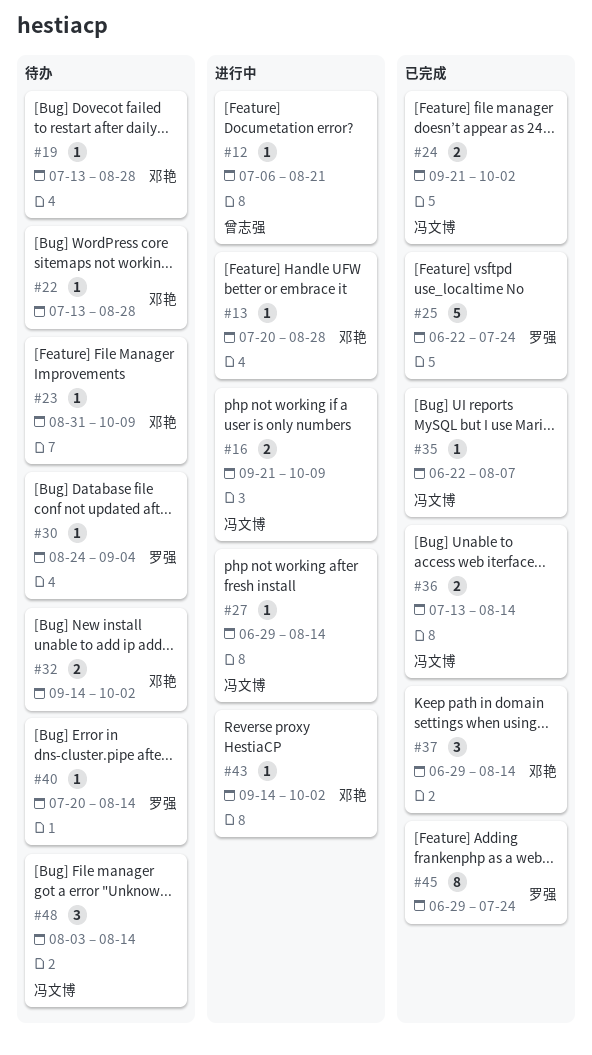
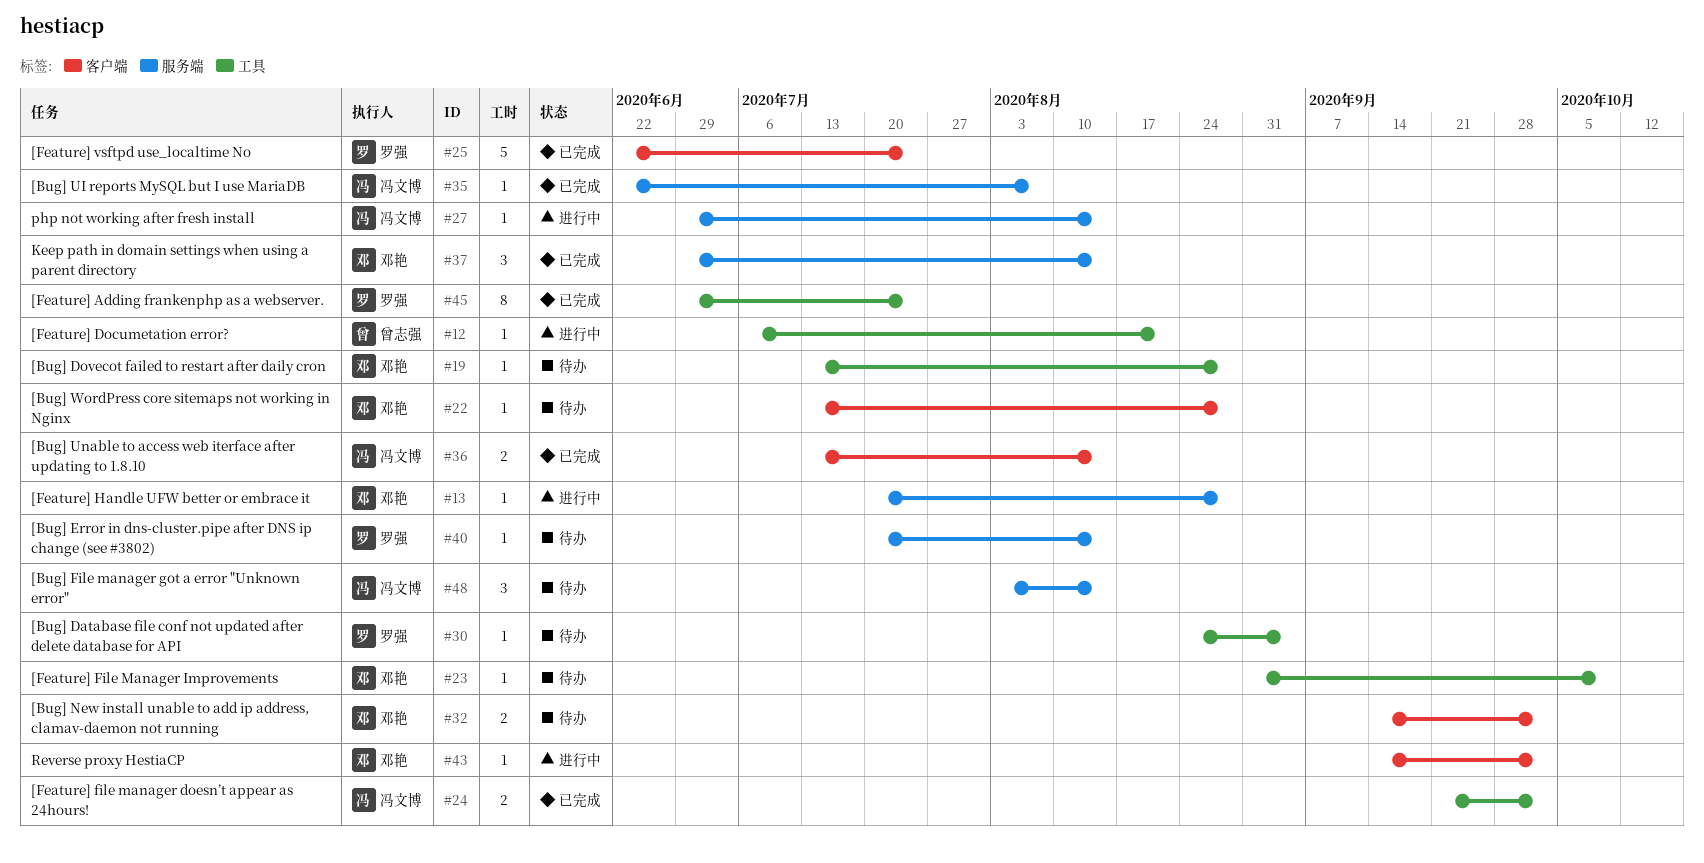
#16: present -> none

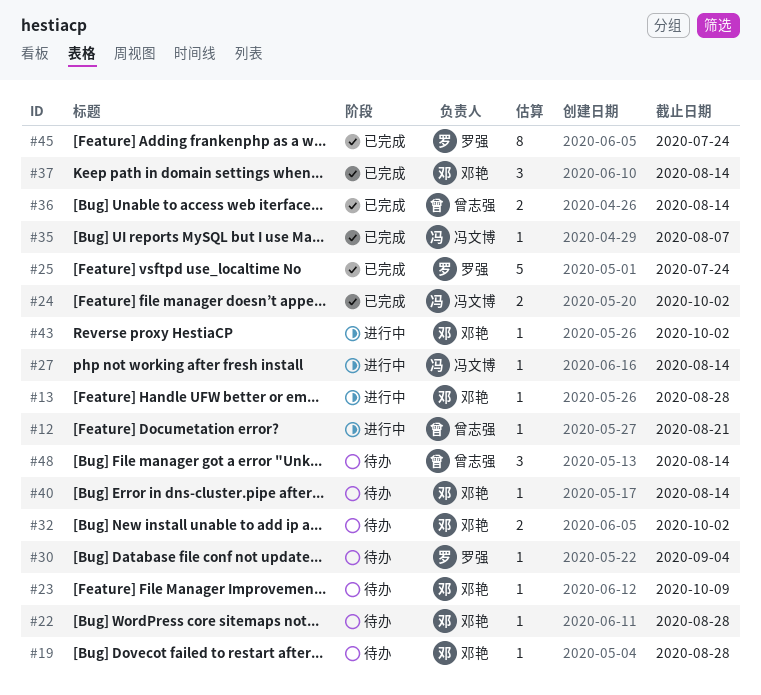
#36, owner: 冯文博 -> 曾志强
#40, owner: 罗强 -> 邓艳
#48, owner: 冯文博 -> 曾志强

